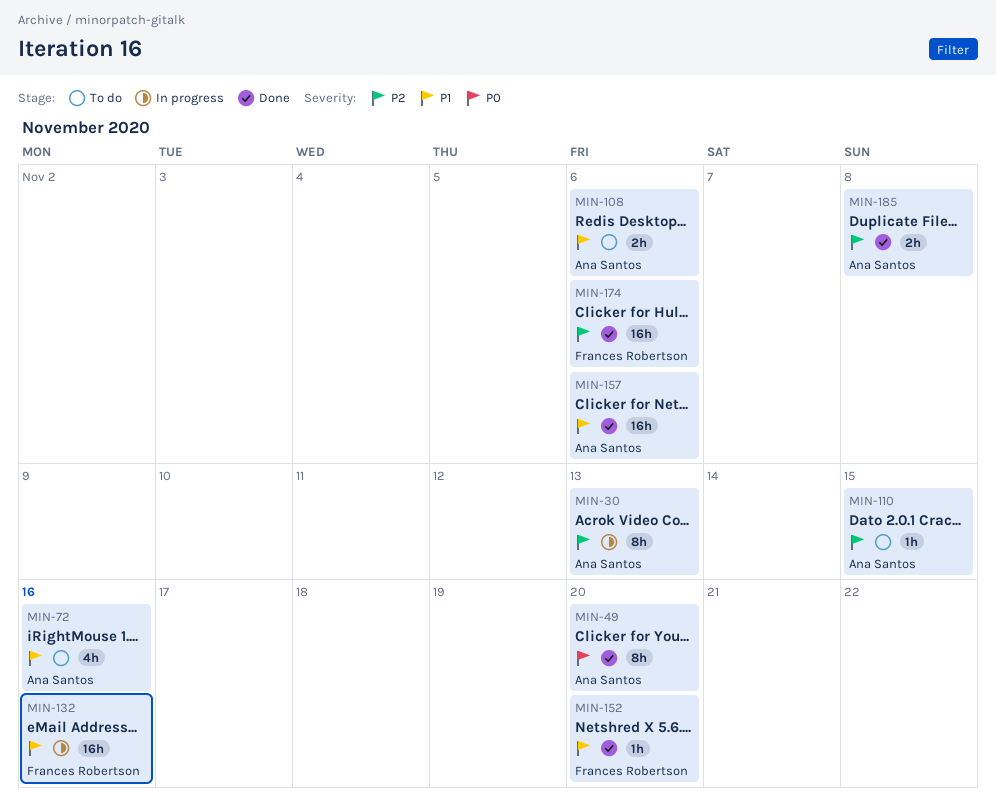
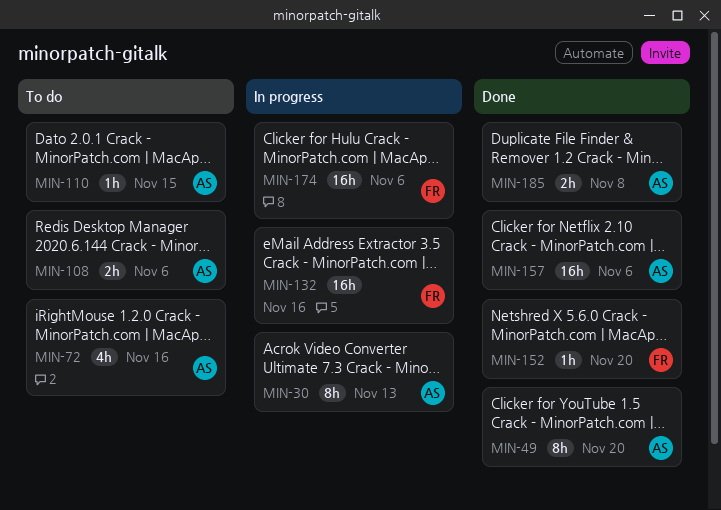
MIN-174, status: Done -> In progress

